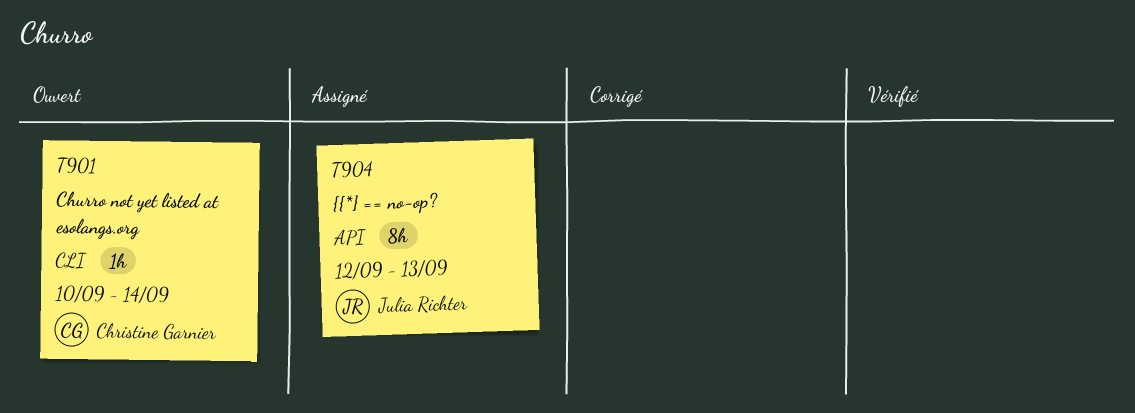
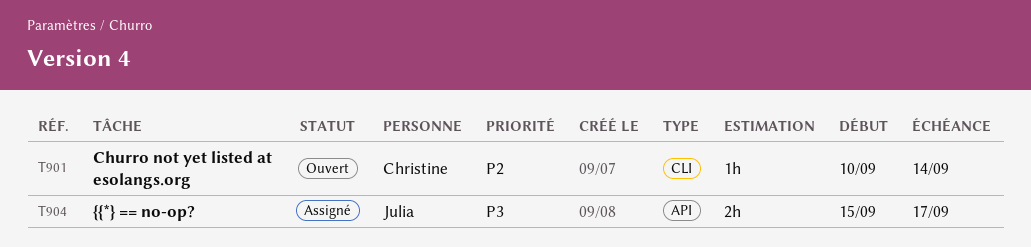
T904, estimate: 8h -> 2h
T904, start: Sep 12 -> Sep 15
T904, due: Sep 13 -> Sep 17

